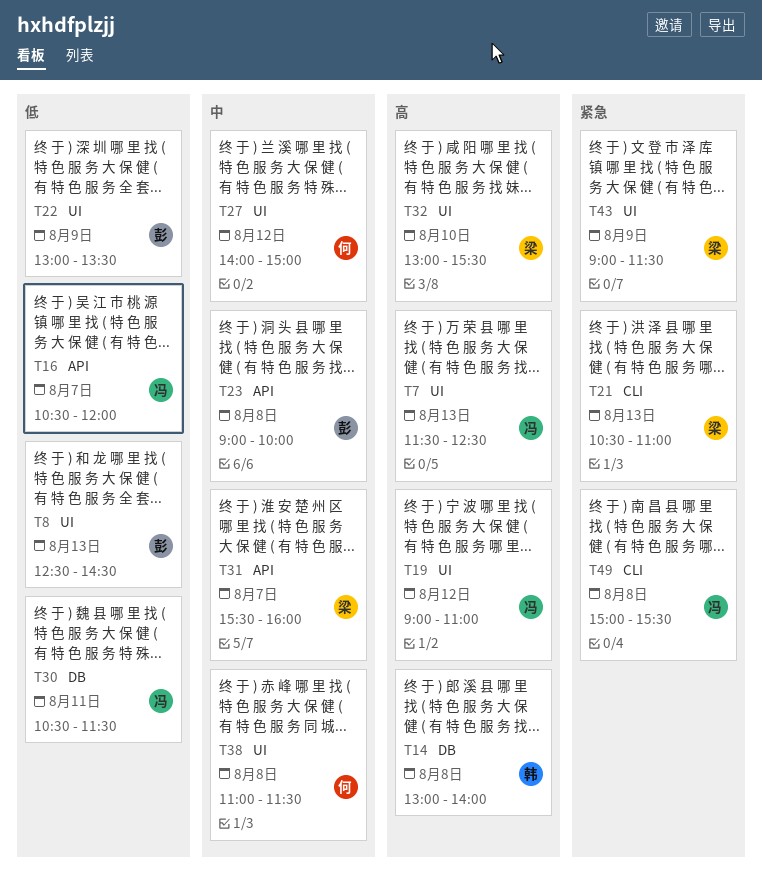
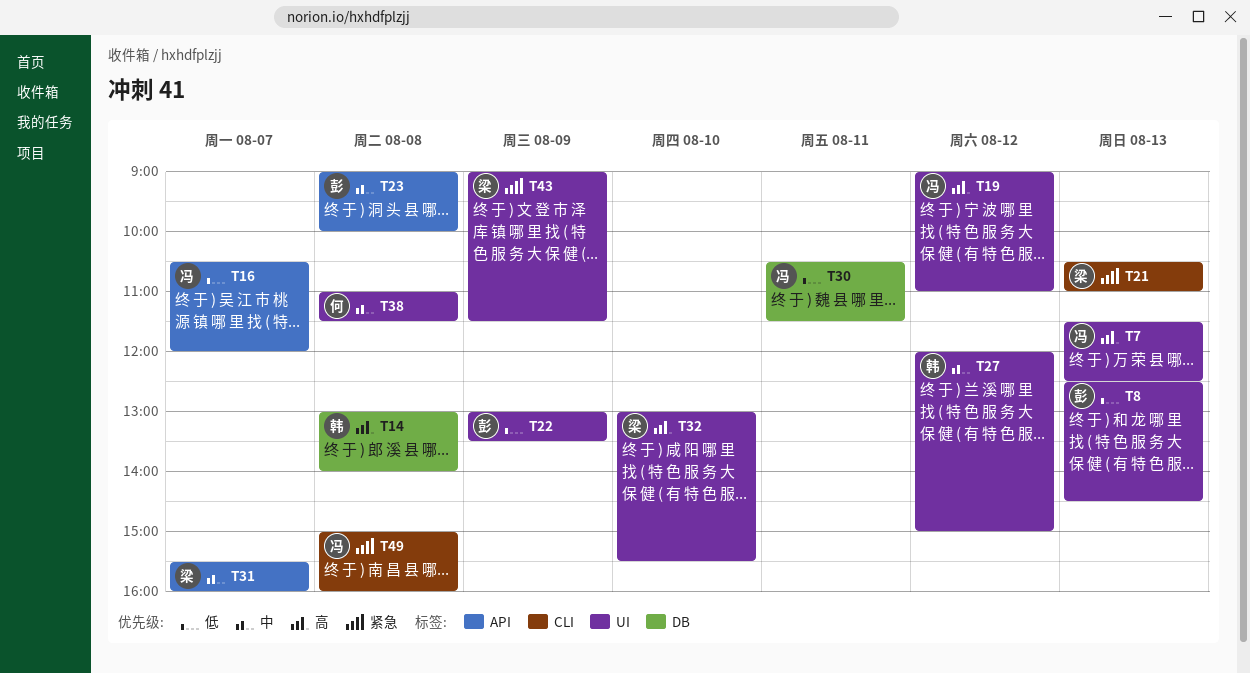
T27, owner: 何 -> 韩
T27, begins: 14:00 -> 12:00
T49, ends: 15:30 -> 16:00

